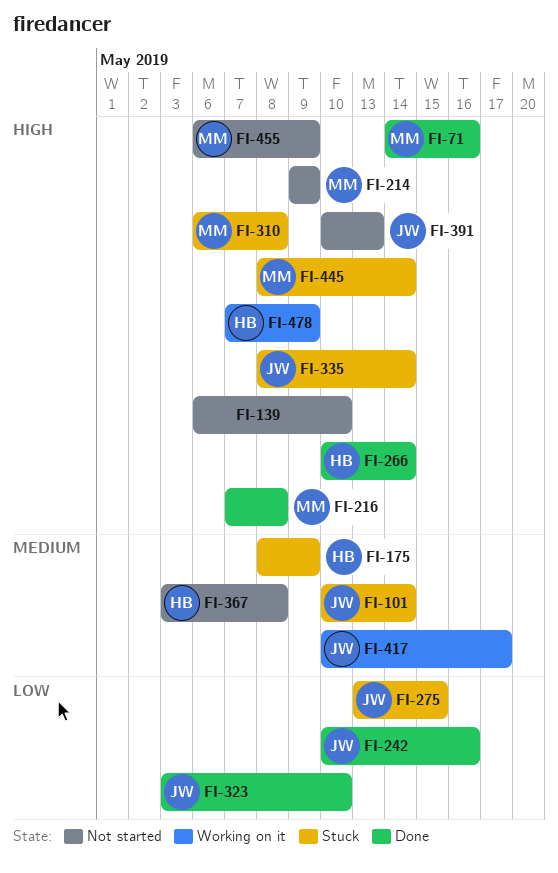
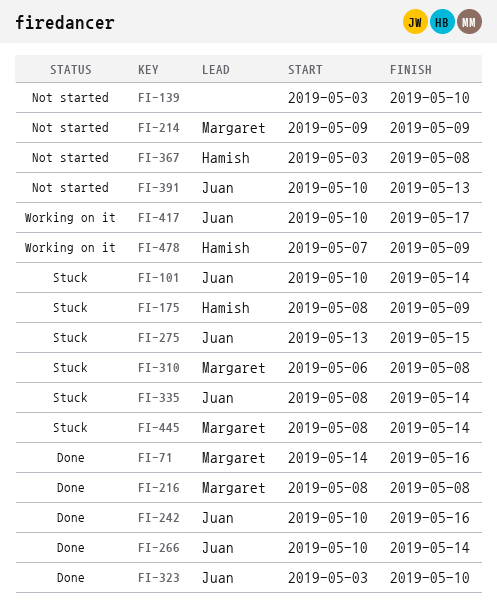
FI-139, start: May 6 -> May 3
FI-216, start: May 7 -> May 8
FI-266, owner: Hamish -> Juan
FI-455: present -> none

